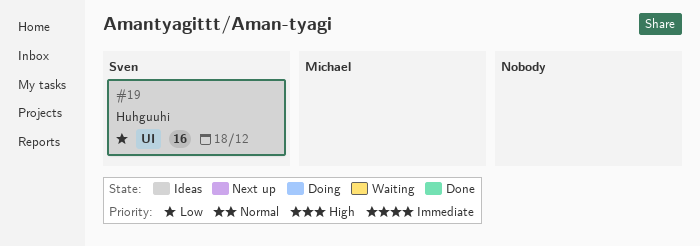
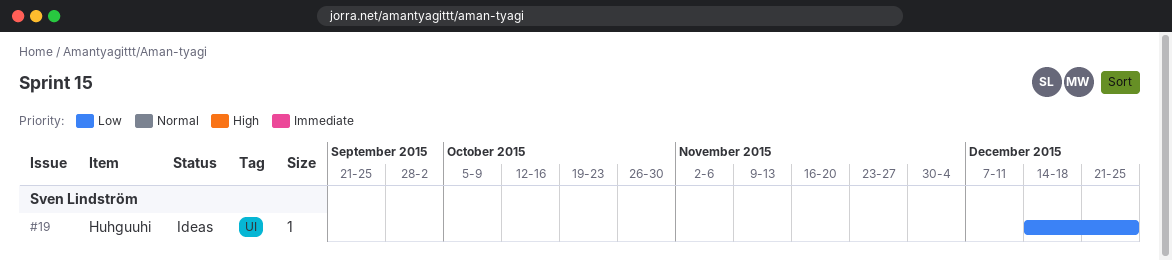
#19, estimate: 16 -> 1
#19, due: Dec 18 -> Dec 25

